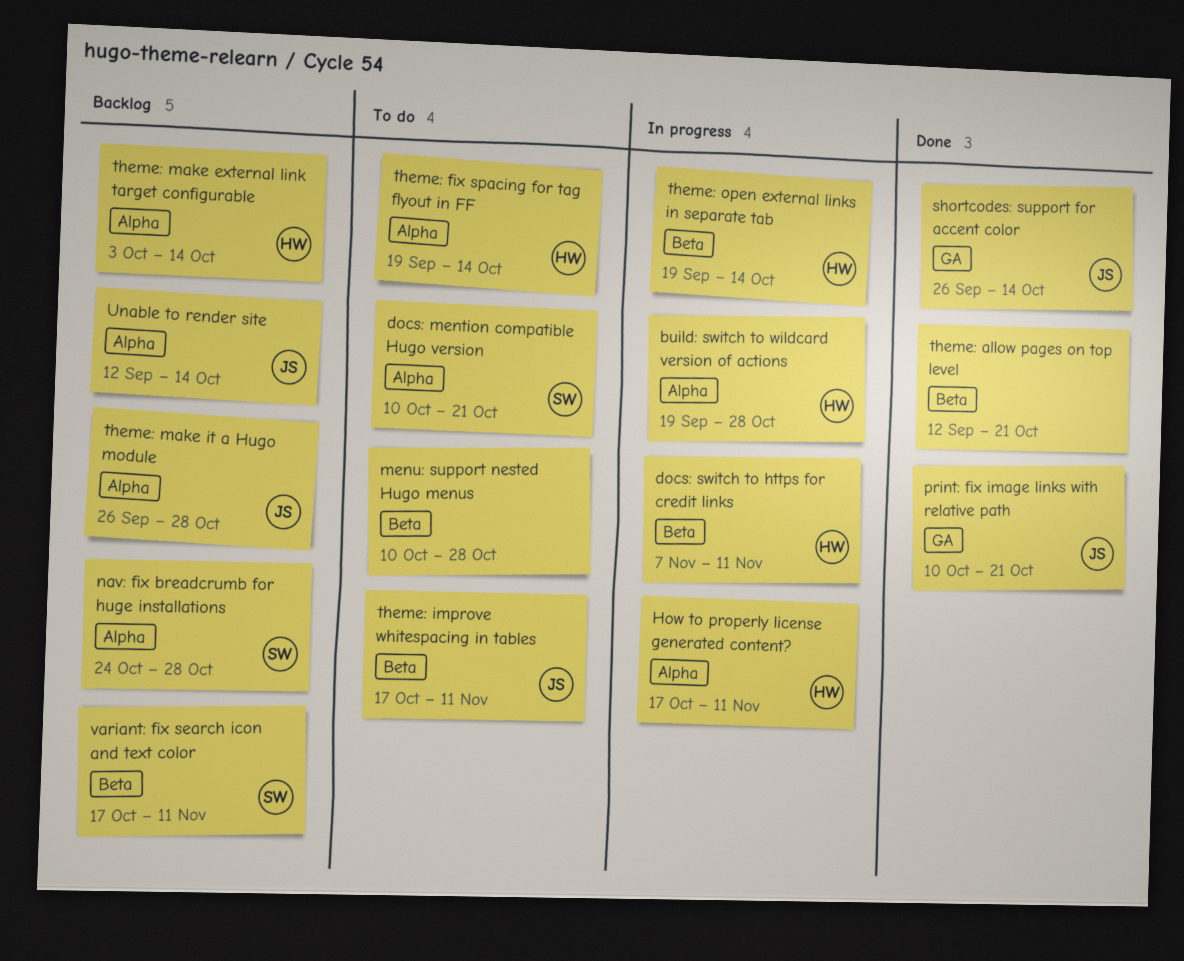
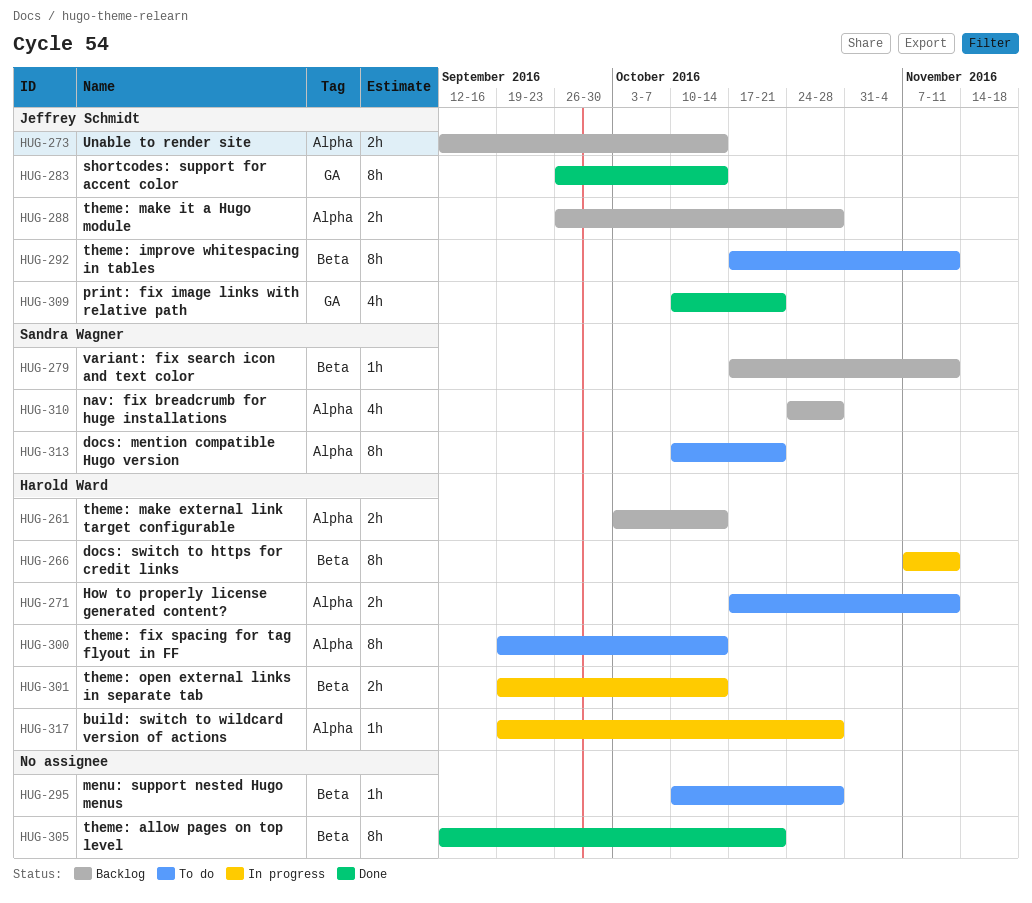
How to properly license generated content?, status: In progress -> To do

